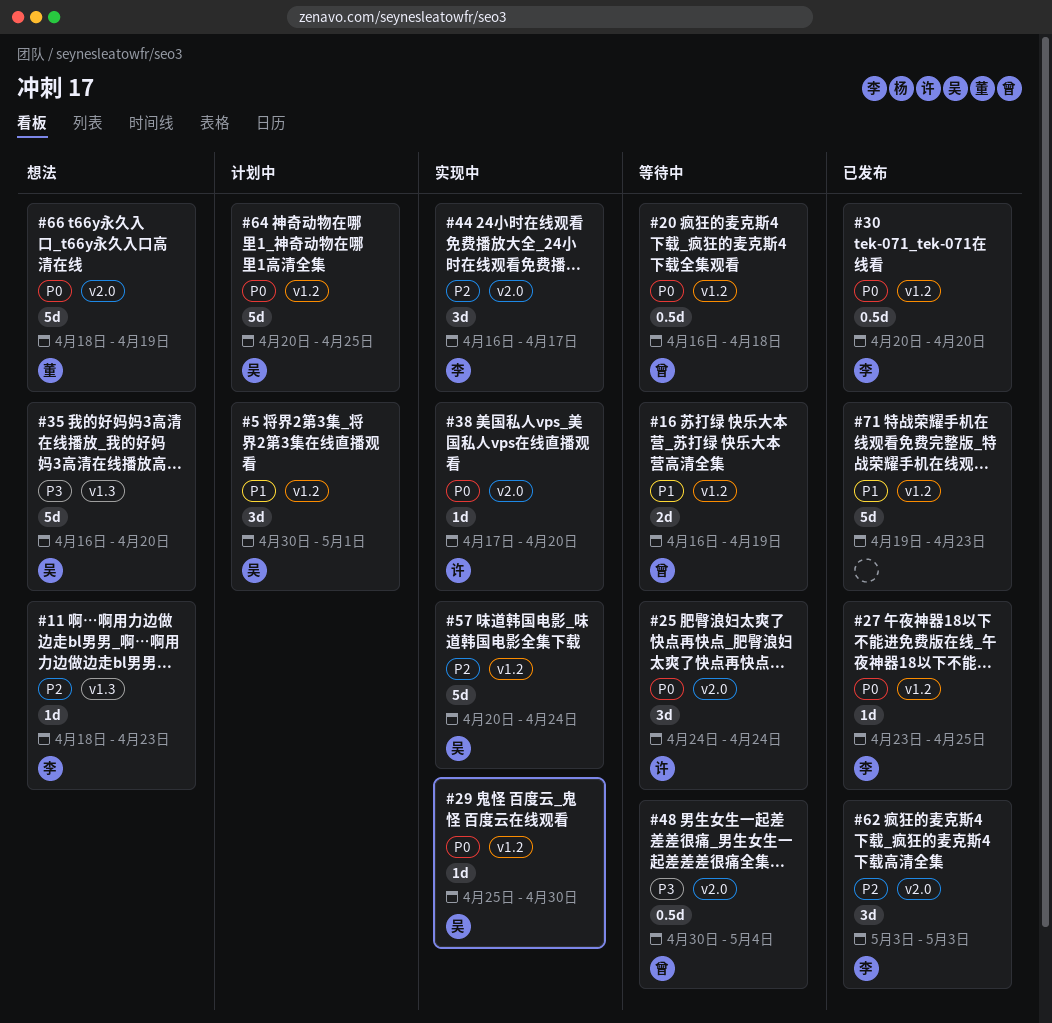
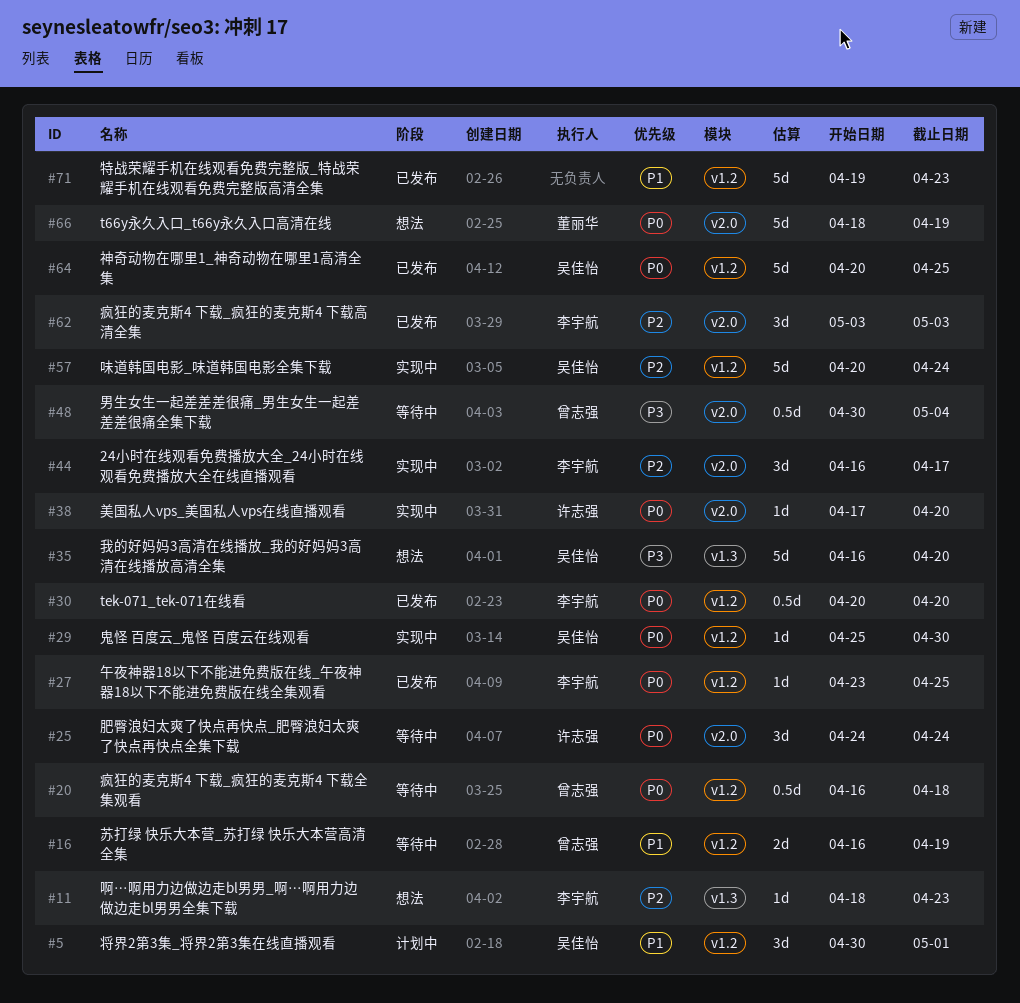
#64, status: 计划中 -> 已发布

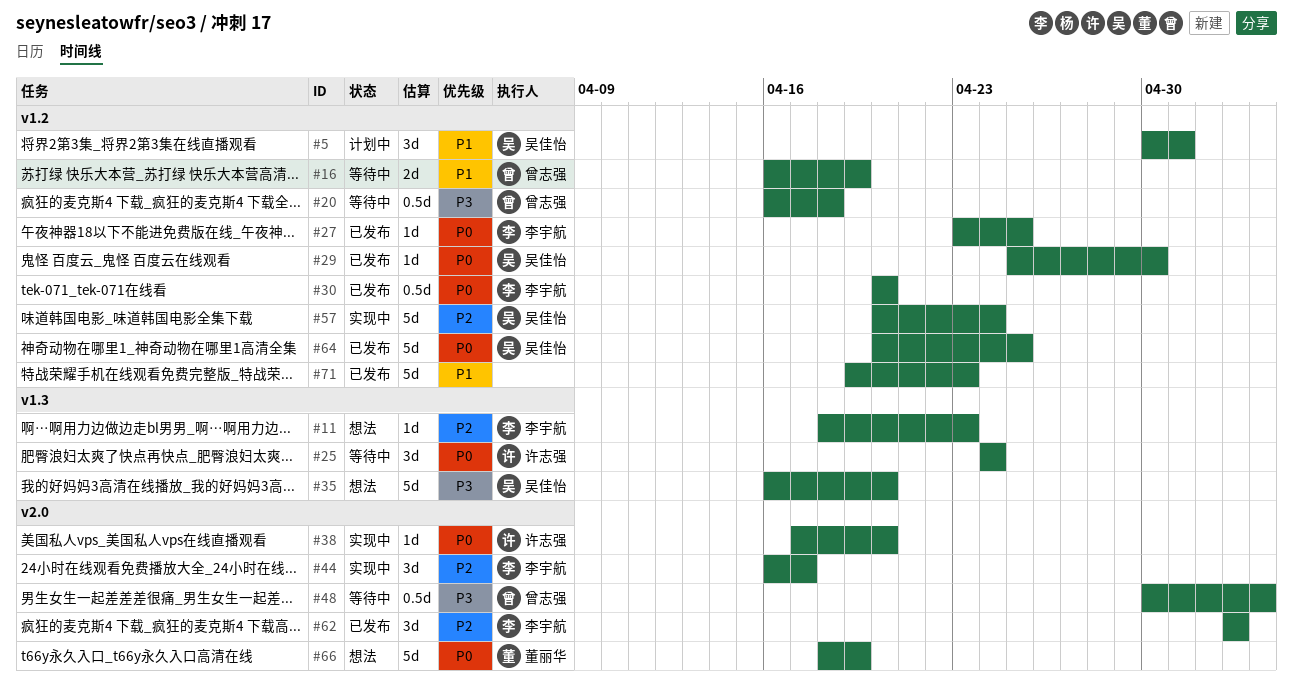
#20, priority: P0 -> P3
#25, label: v2.0 -> v1.3
#29, status: 实现中 -> 已发布

